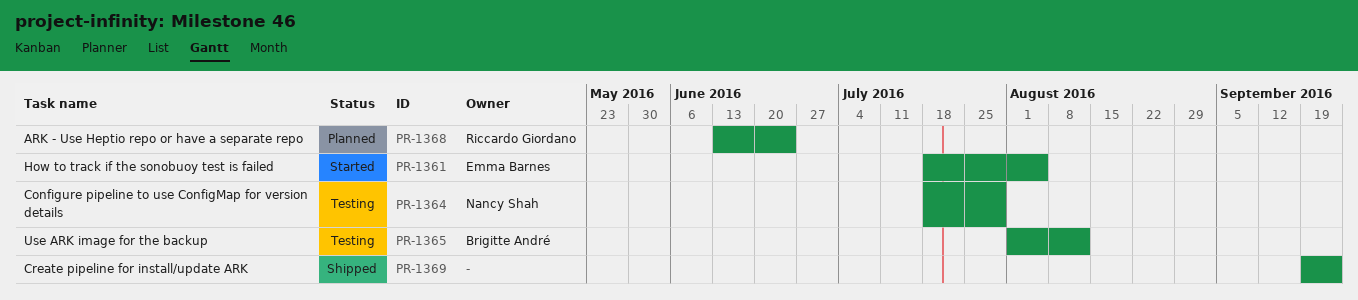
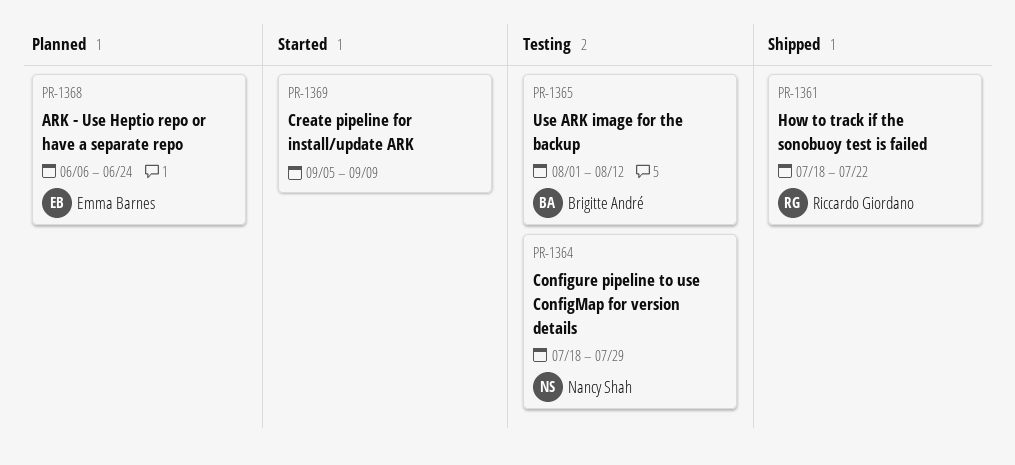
PR-1361, status: Started -> Shipped
PR-1361, owner: Emma Barnes -> Riccardo Giordano
PR-1361, due: Aug 5 -> Jul 22
PR-1368, owner: Riccardo Giordano -> Emma Barnes
PR-1368, start: Jun 13 -> Jun 6
PR-1369, status: Shipped -> Started
PR-1369, start: Sep 19 -> Sep 5
PR-1369, due: Sep 23 -> Sep 9

